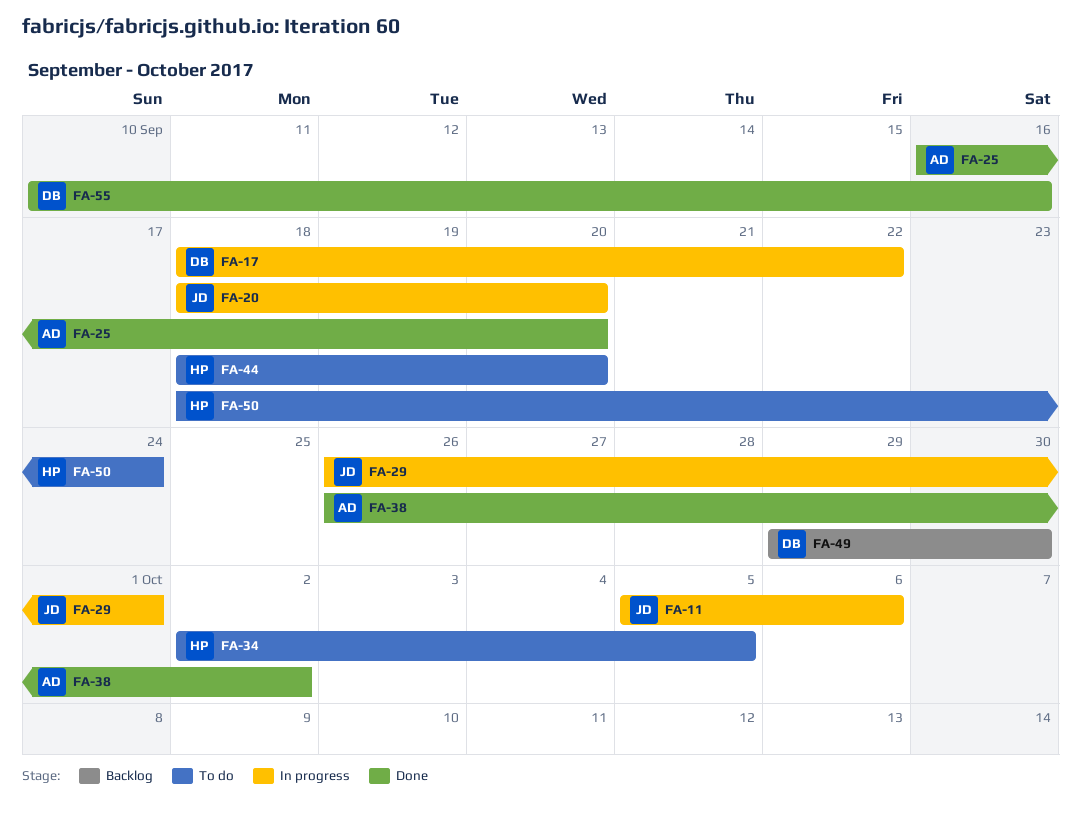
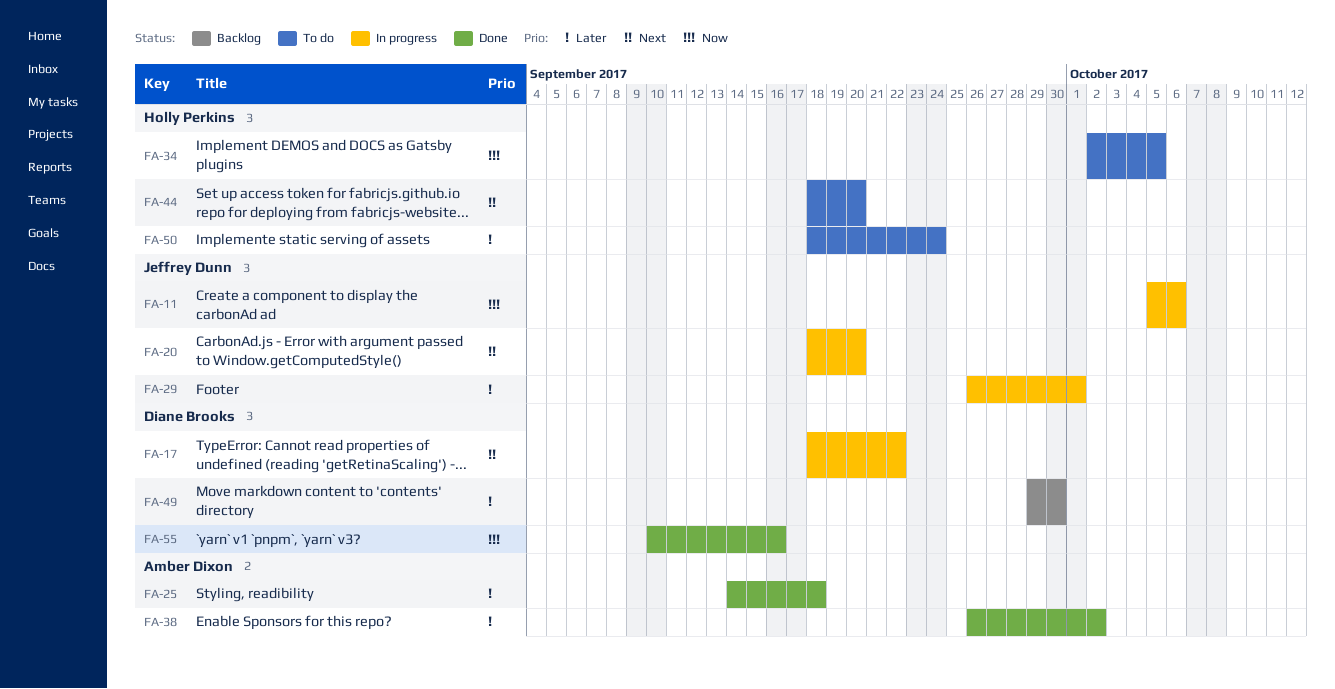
FA-25, start: Sep 16 -> Sep 14
FA-25, due: Sep 20 -> Sep 18

